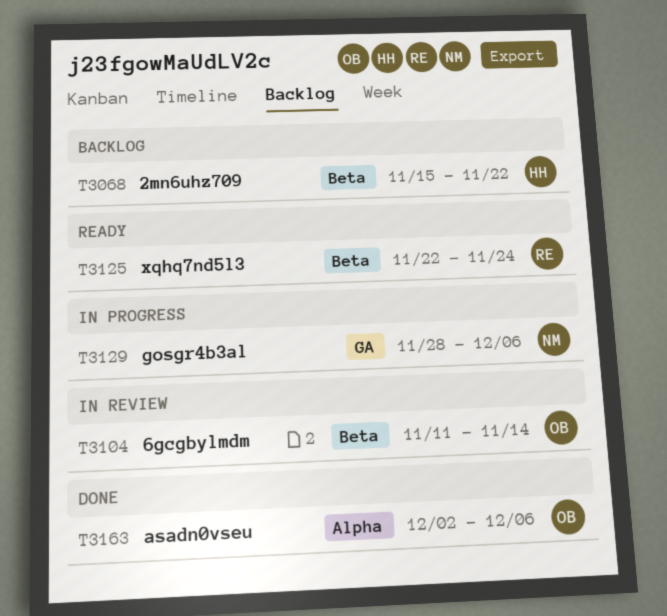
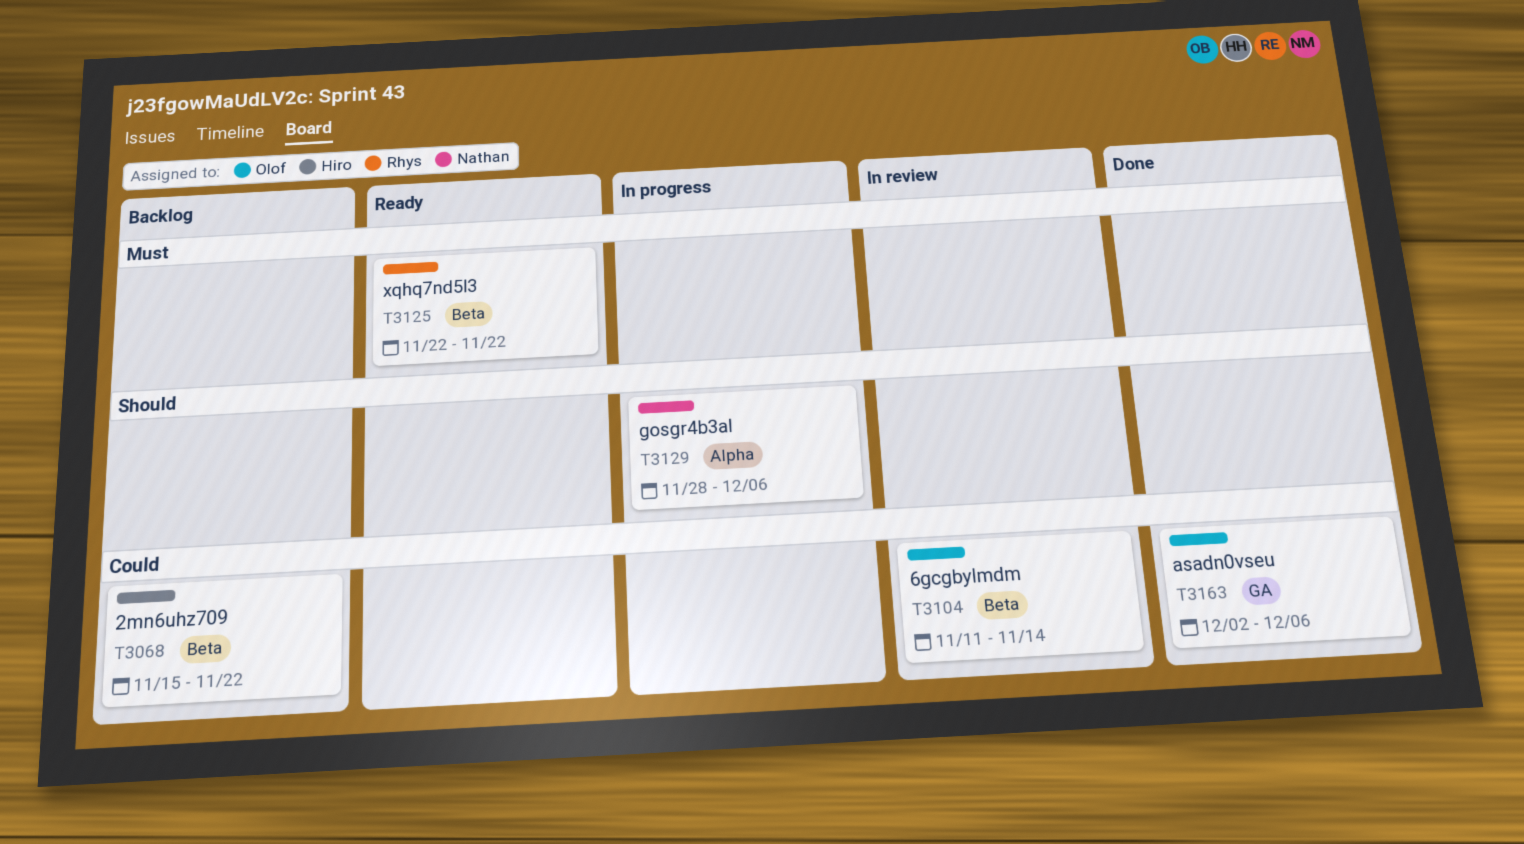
T3125, due: Nov 24 -> Nov 22
T3129, label: GA -> Alpha
T3163, label: Alpha -> GA

